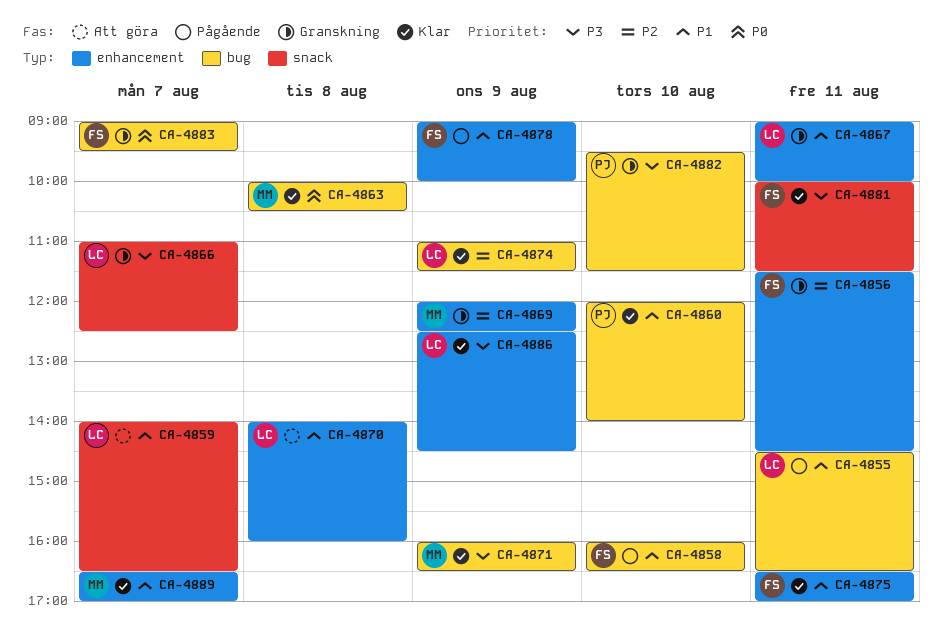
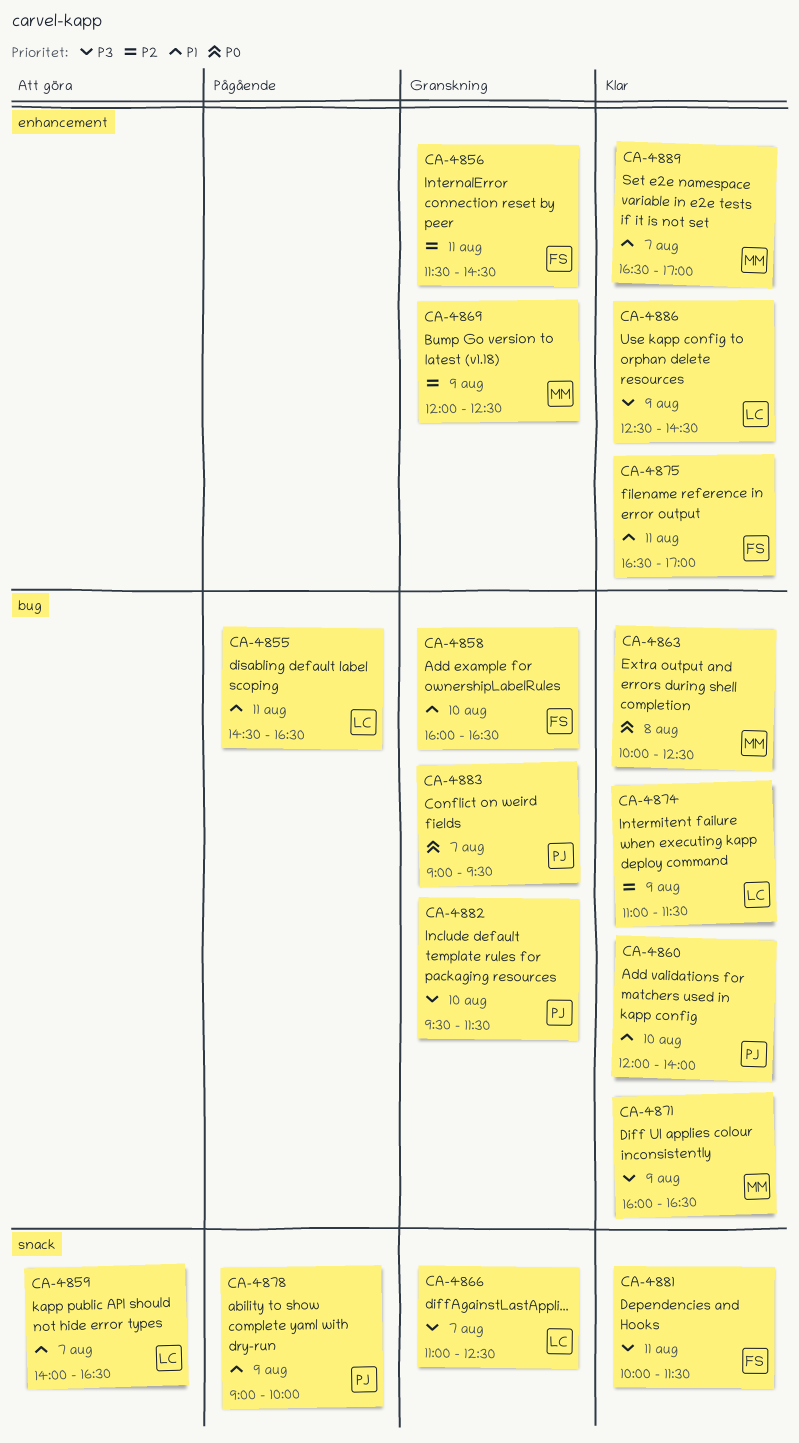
CA-4858, status: Pågående -> Granskning
CA-4863, ends: 10:30 -> 12:30
CA-4867: present -> none
CA-4870: present -> none
CA-4878, owner: FS -> PJ
CA-4878, label: enhancement -> snack
CA-4883, owner: FS -> PJ

